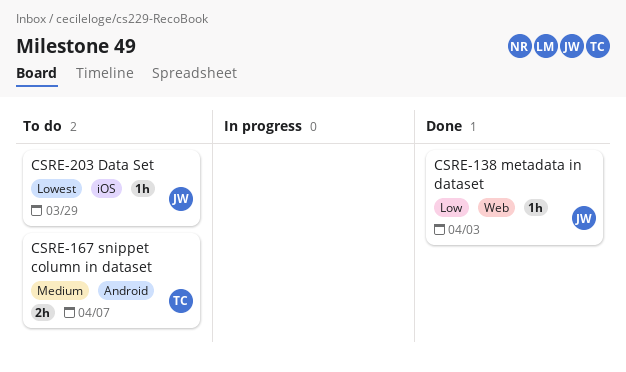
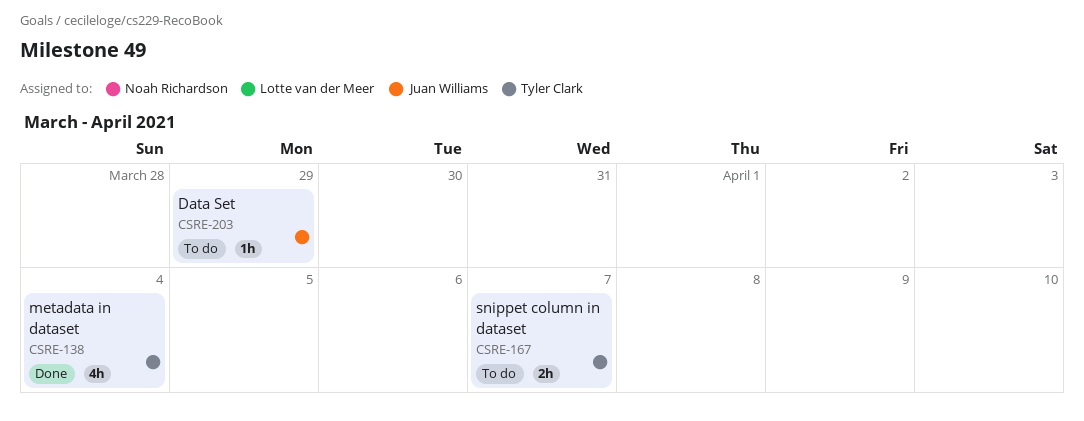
CSRE-138, owner: Juan Williams -> Tyler Clark
CSRE-138, estimate: 1h -> 4h
CSRE-138, due: Apr 3 -> Apr 4

